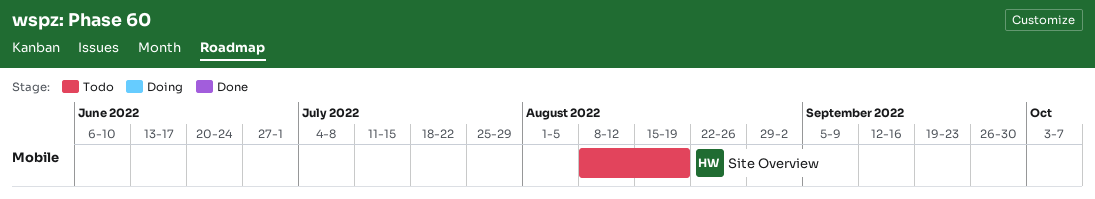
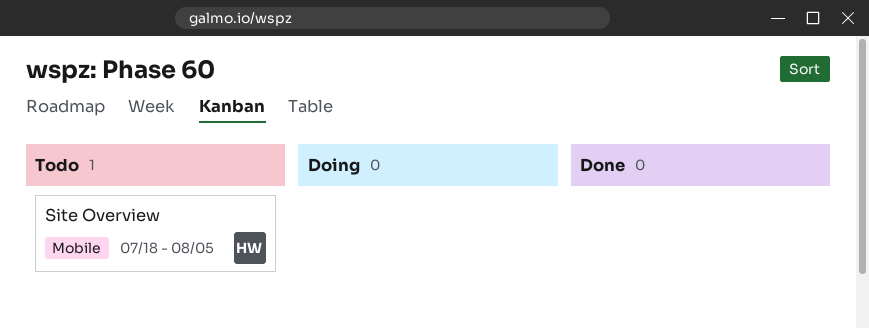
Site Overview, start: Aug 8 -> Jul 18
Site Overview, due: Aug 19 -> Aug 5

